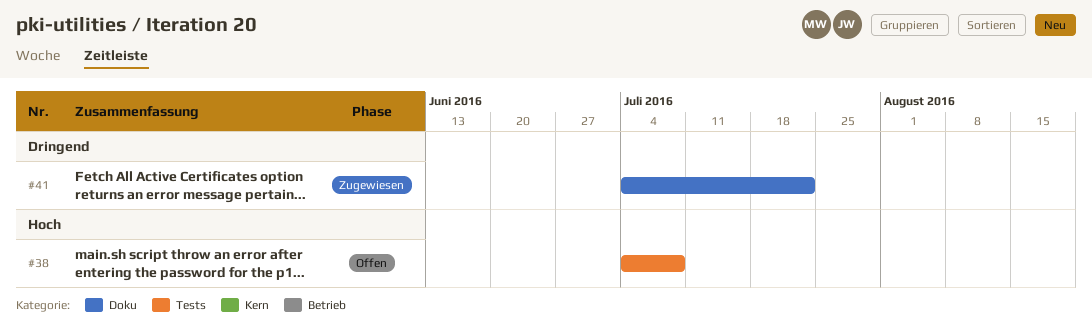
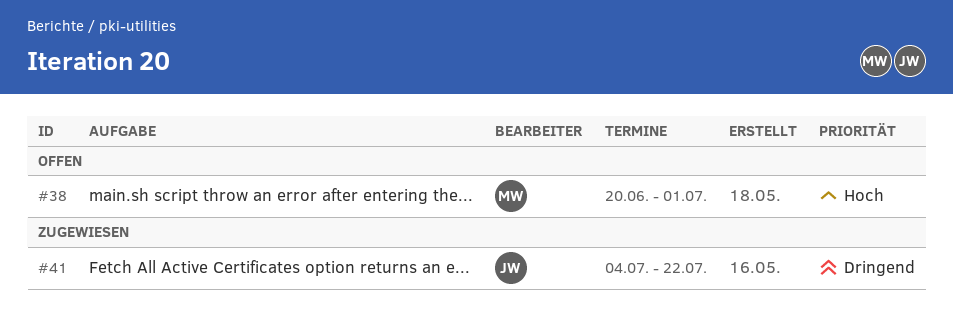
#38, start: Jul 4 -> Jun 20
#38, due: Jul 8 -> Jul 1

